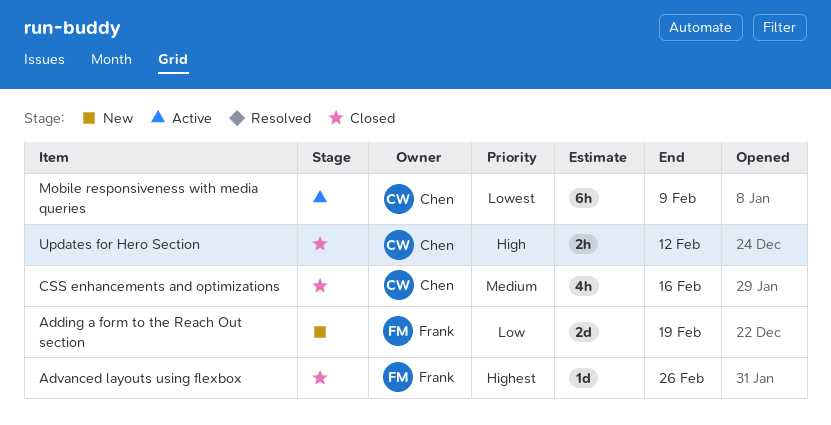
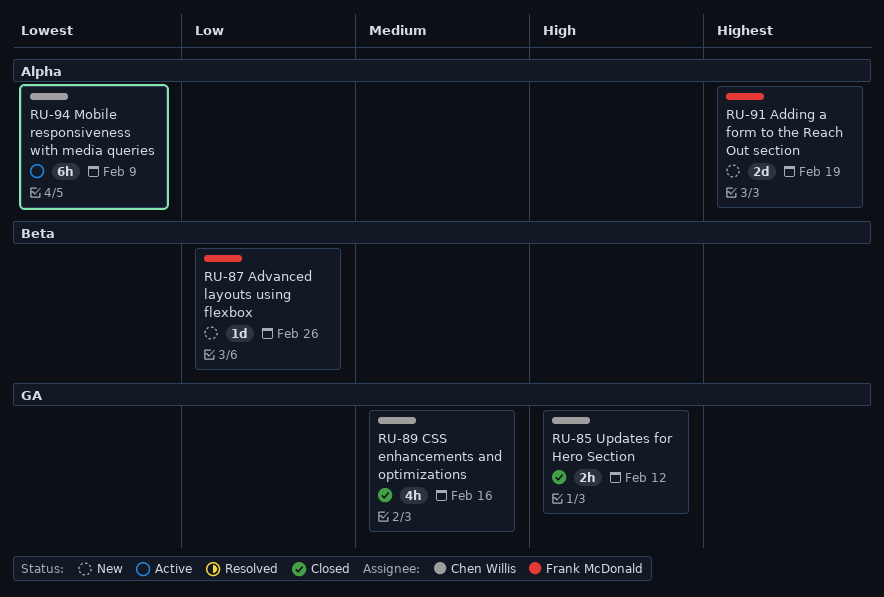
Adding a form to the Reach Out section, priority: Low -> Highest
Advanced layouts using flexbox, status: Closed -> New
Advanced layouts using flexbox, priority: Highest -> Low

